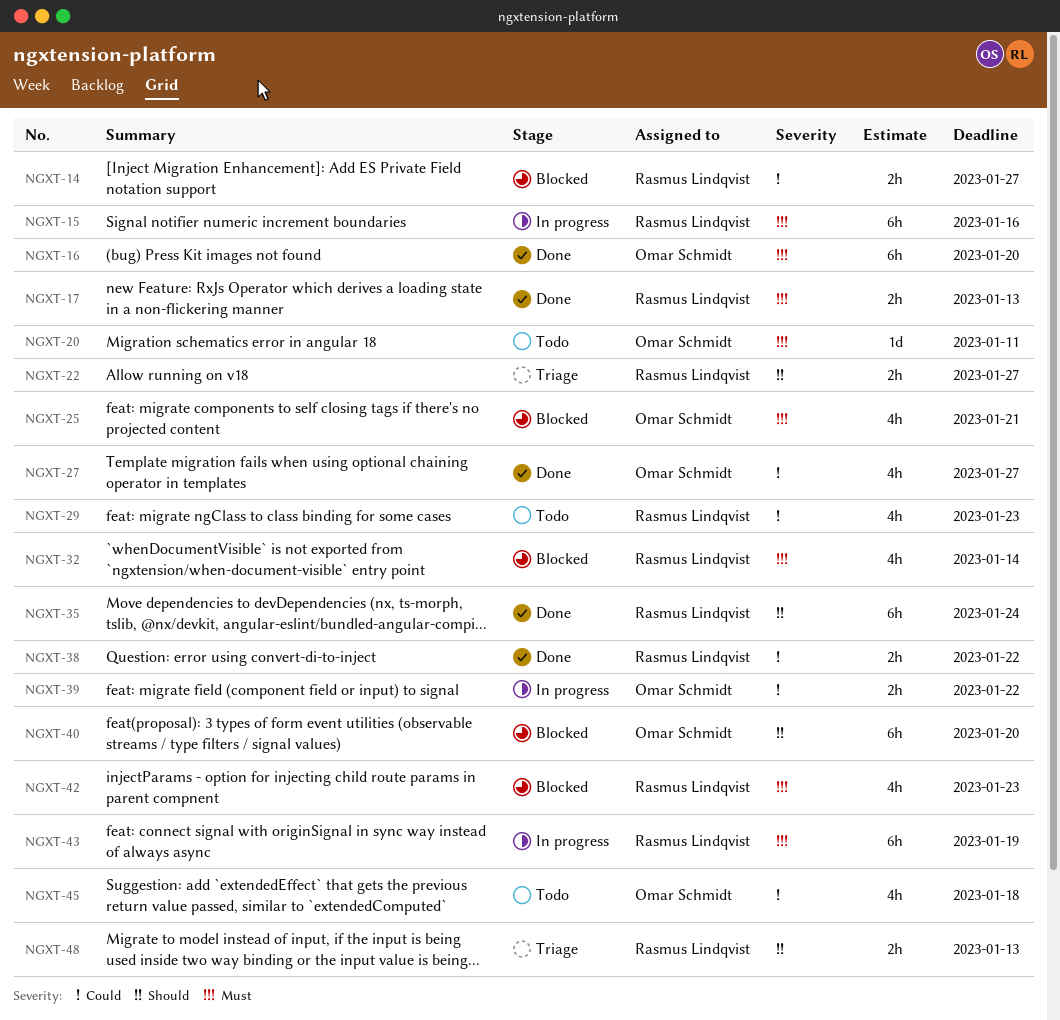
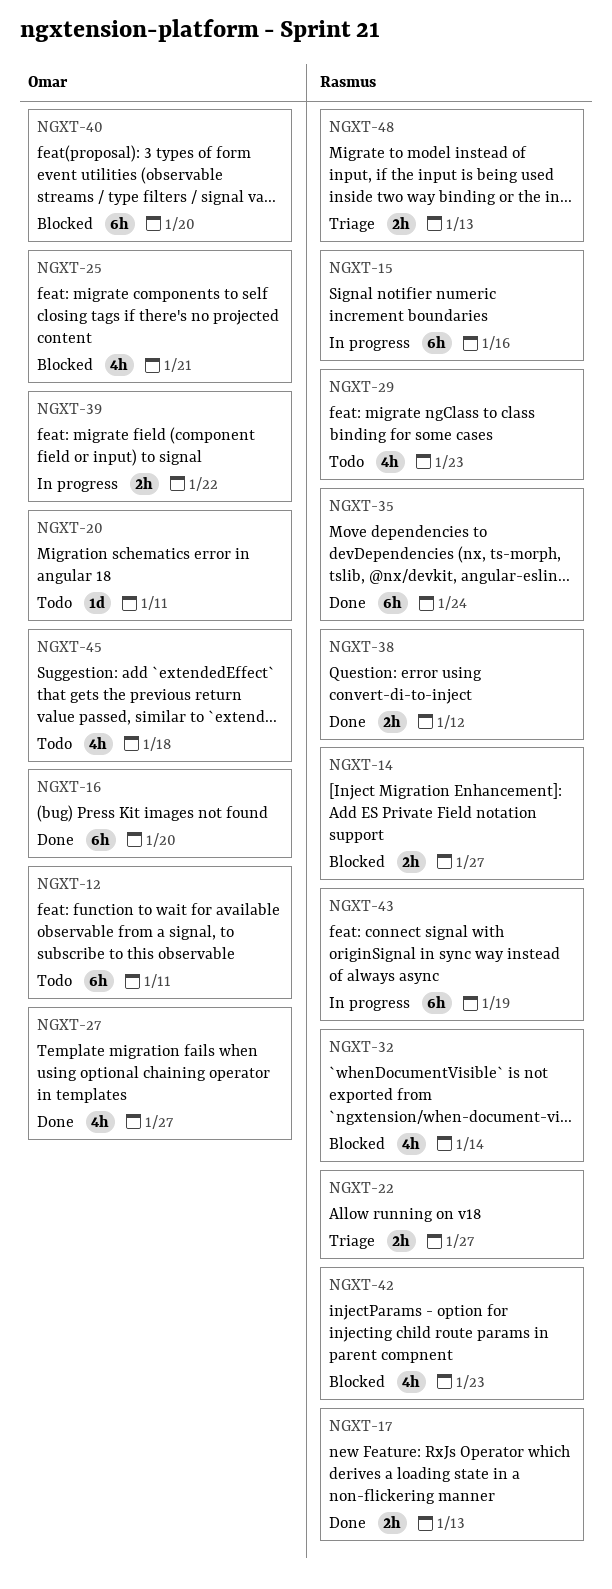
NGXT-12: none -> present
NGXT-38, due: Jan 22 -> Jan 12

